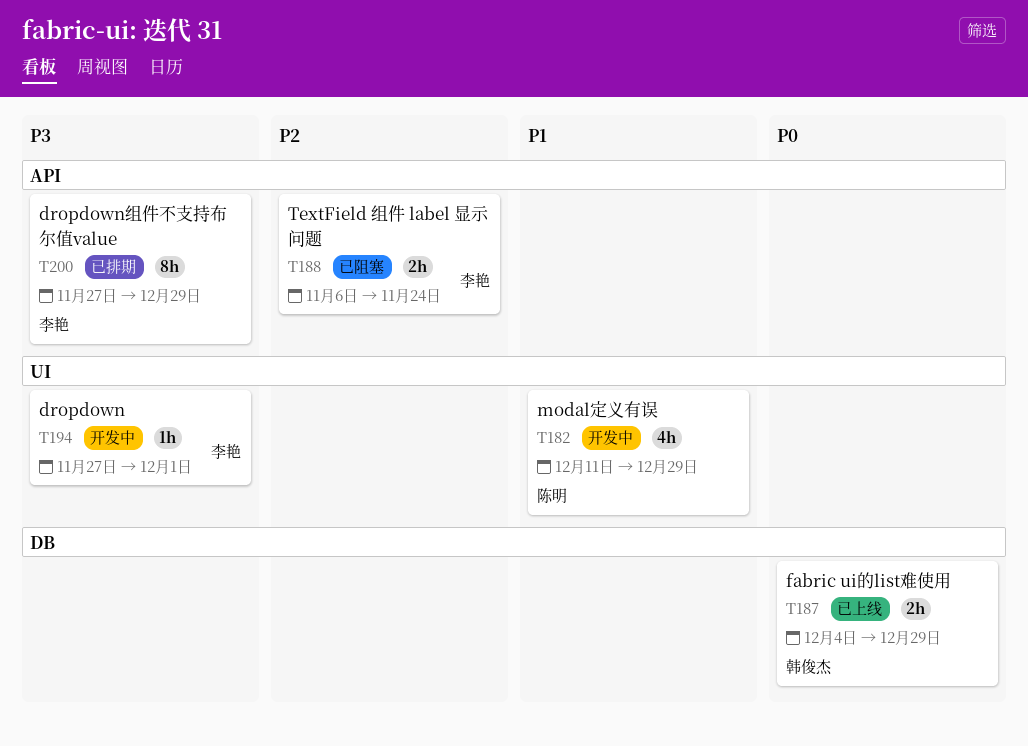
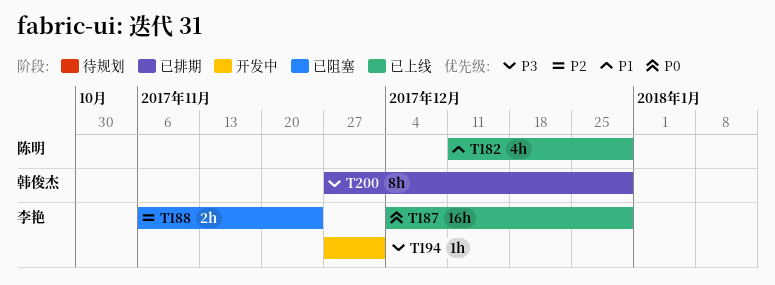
T182, status: 开发中 -> 已上线
T187, owner: 韩俊杰 -> 李艳
T187, estimate: 2h -> 16h
T200, owner: 李艳 -> 韩俊杰

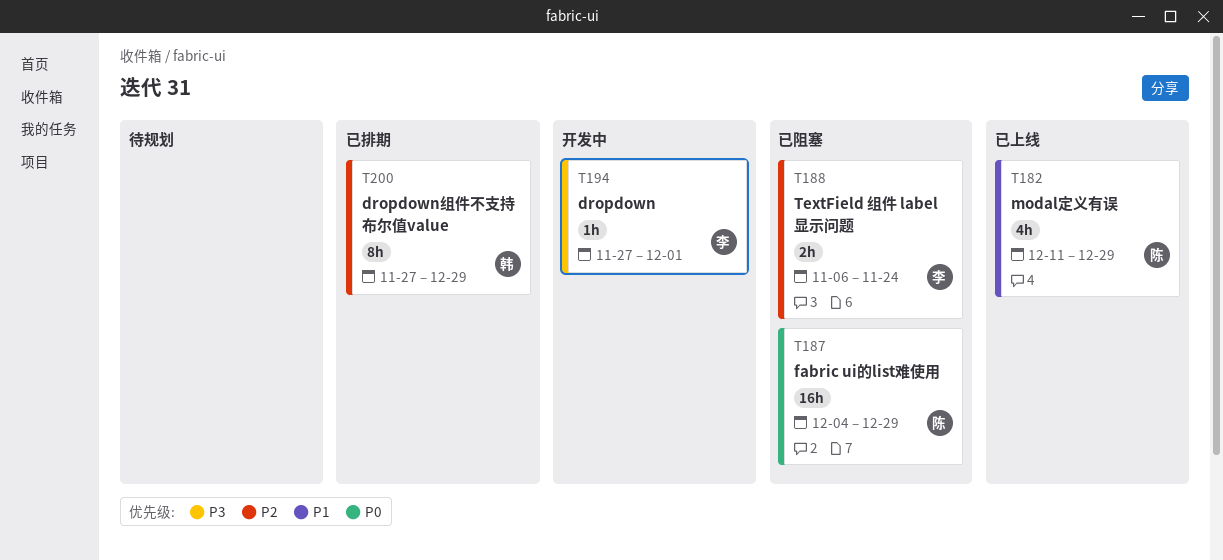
T187, status: 已上线 -> 已阻塞
T187, owner: 李艳 -> 陈明
T200, priority: P3 -> P2

